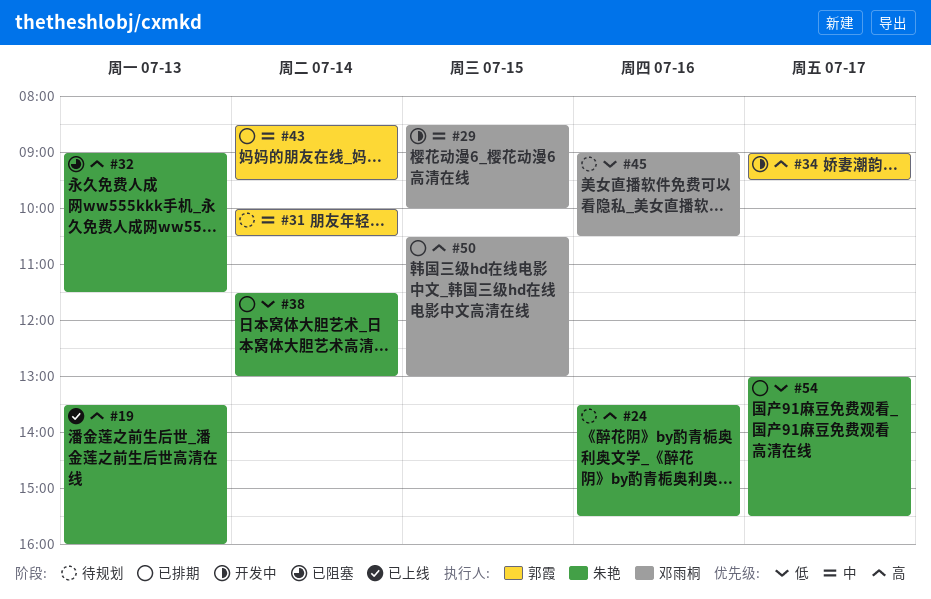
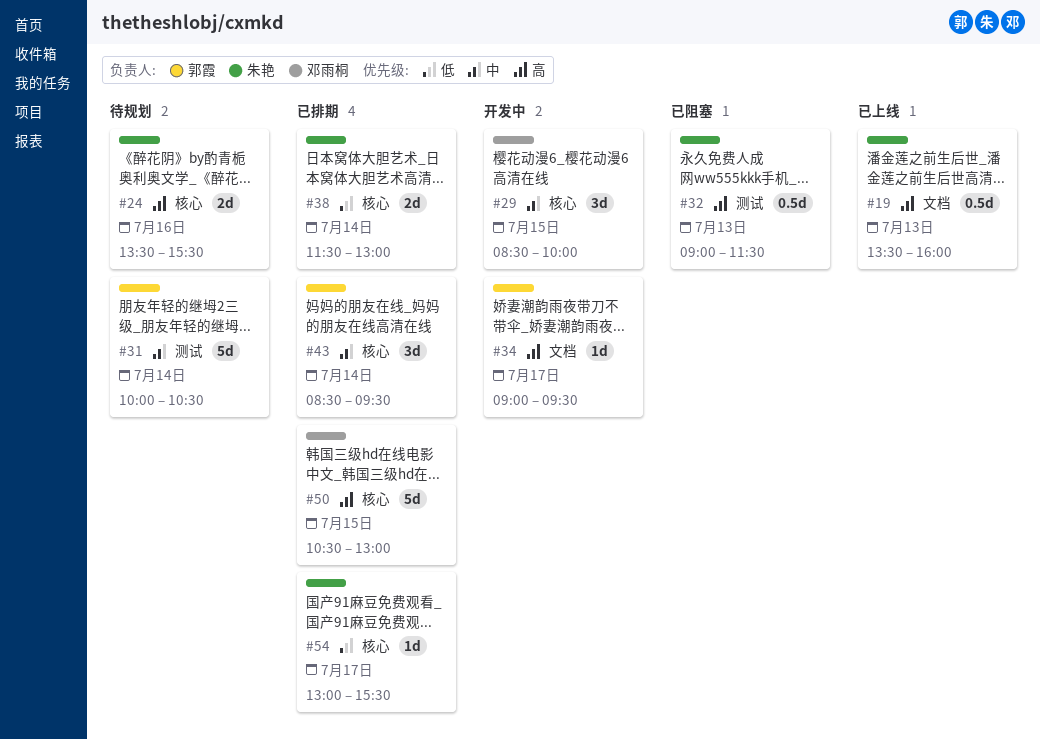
#45: present -> none

